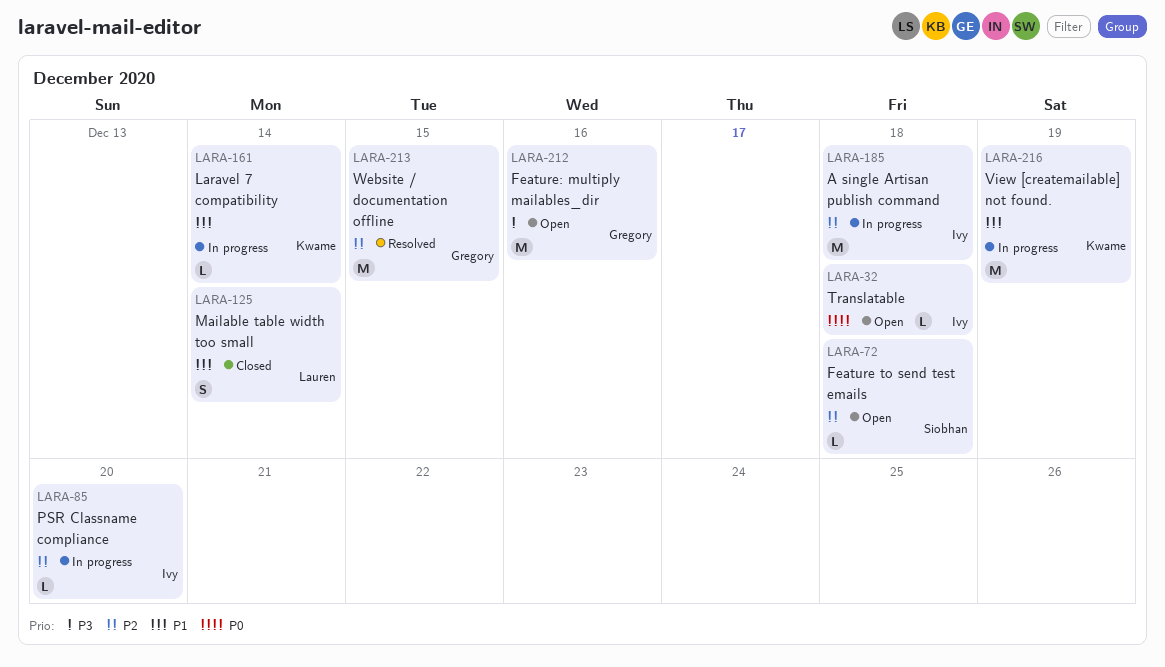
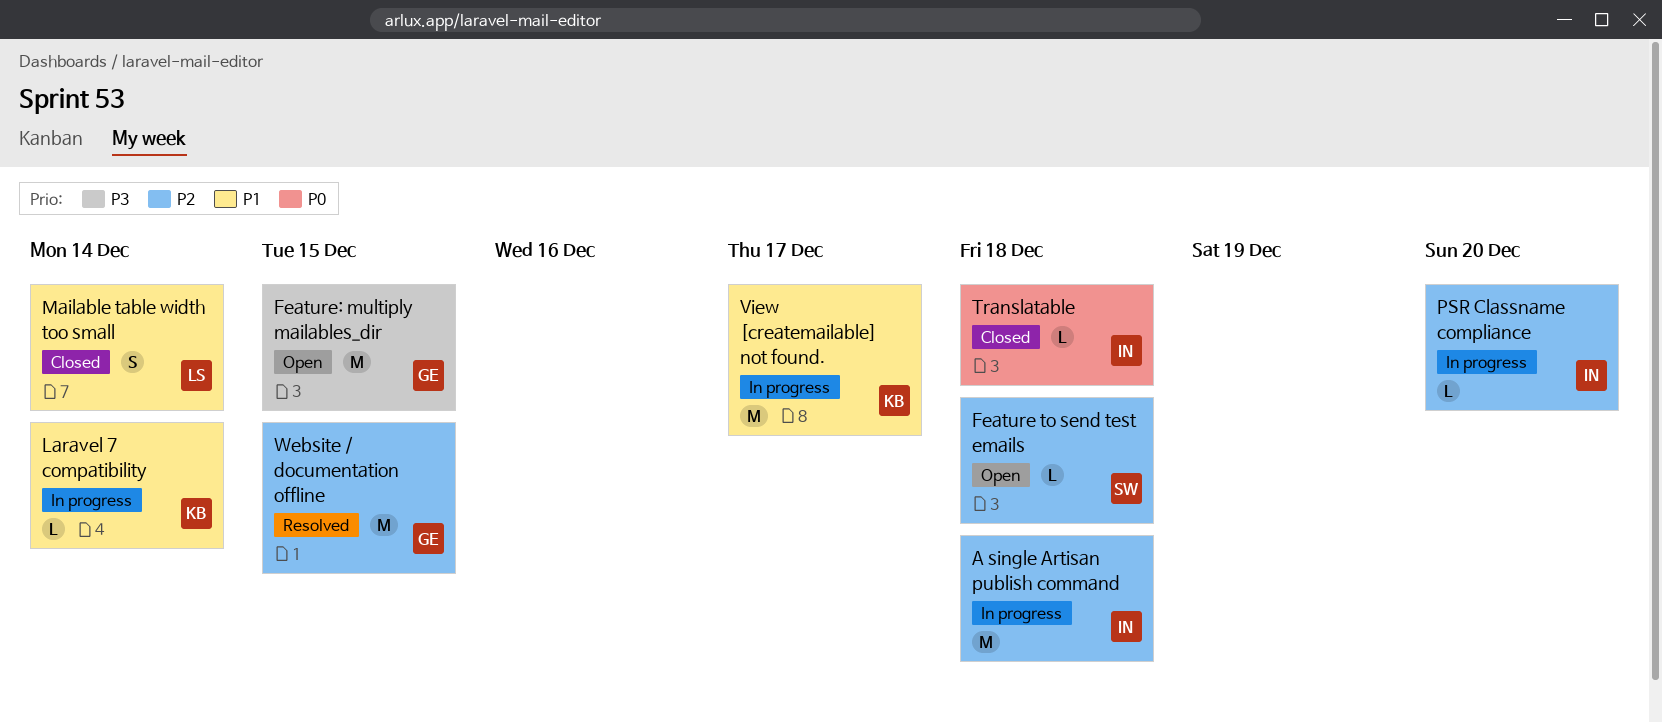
Feature: multiply mailables_dir, due: Dec 16 -> Dec 15
Translatable, status: Open -> Closed
View [createmailable] not found., due: Dec 19 -> Dec 17

